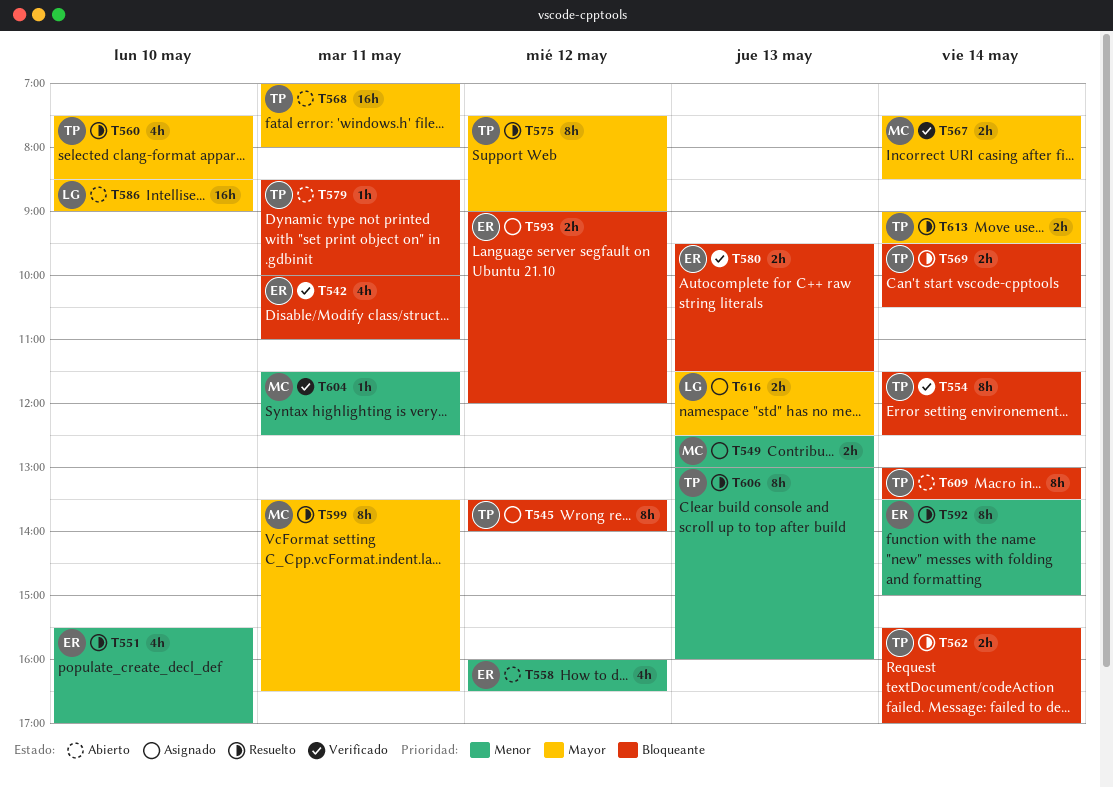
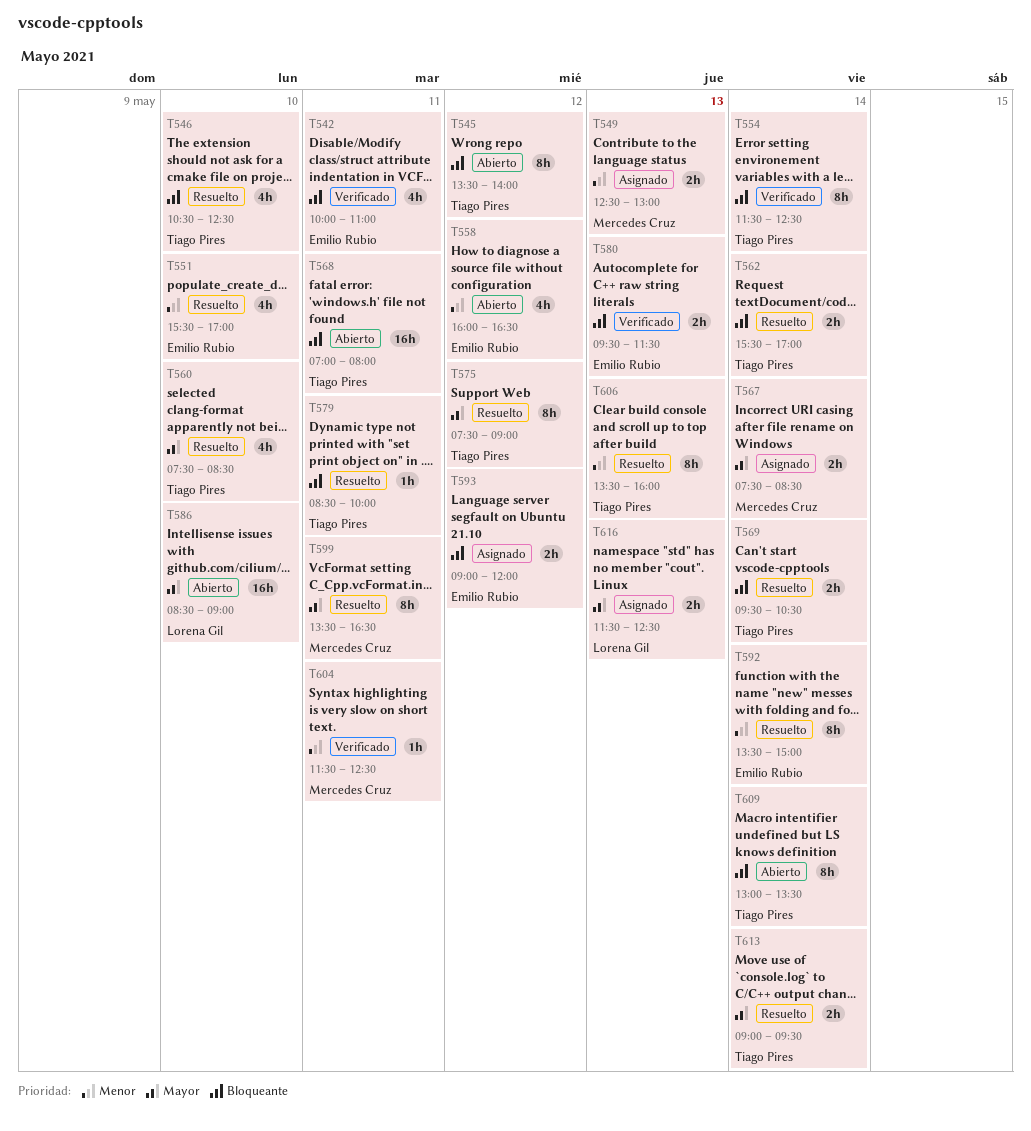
T545, status: Asignado -> Abierto
T546: none -> present
T567, status: Verificado -> Asignado
T568, priority: Mayor -> Bloqueante
T579, status: Abierto -> Resuelto
T606, begins: 13:00 -> 13:30

